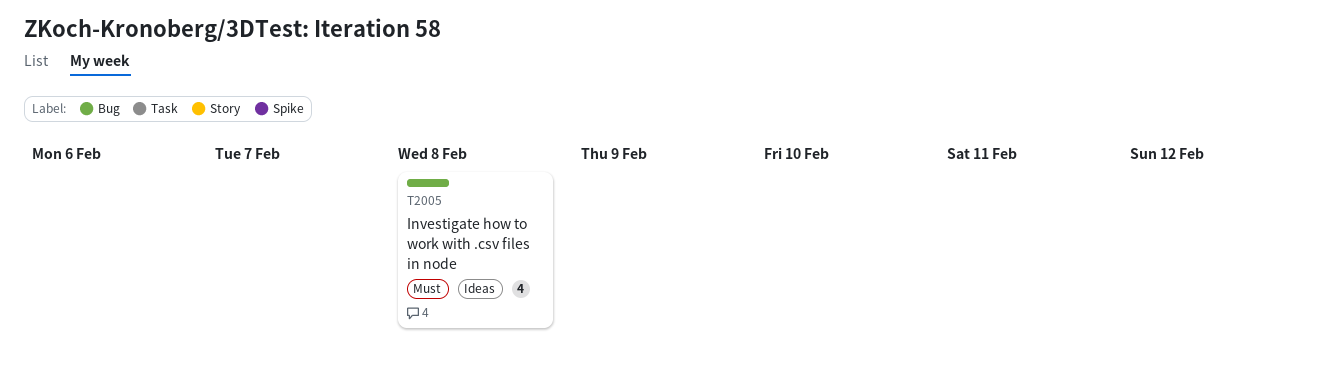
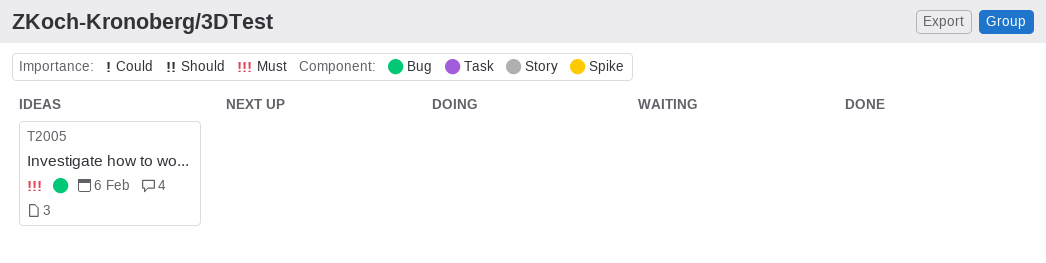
T2005, due: Feb 8 -> Feb 6

